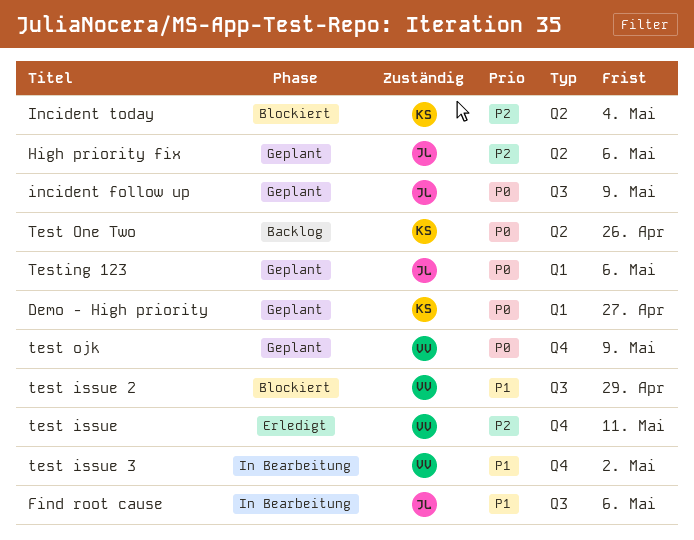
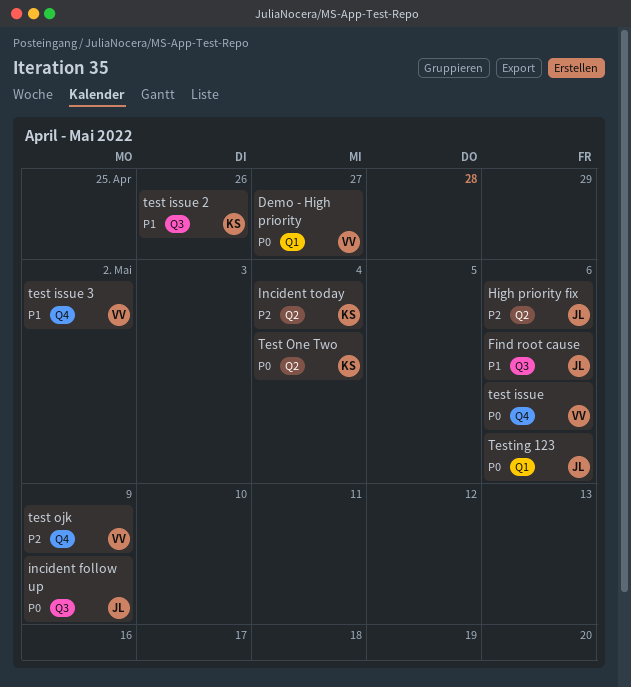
Demo - High priority, owner: KS -> VV
test issue, priority: P2 -> P0
test issue, due: May 11 -> May 6
test issue 2, owner: VV -> KS
test issue 2, due: Apr 29 -> Apr 26
test ojk, priority: P0 -> P2
Test One Two, due: Apr 26 -> May 4

